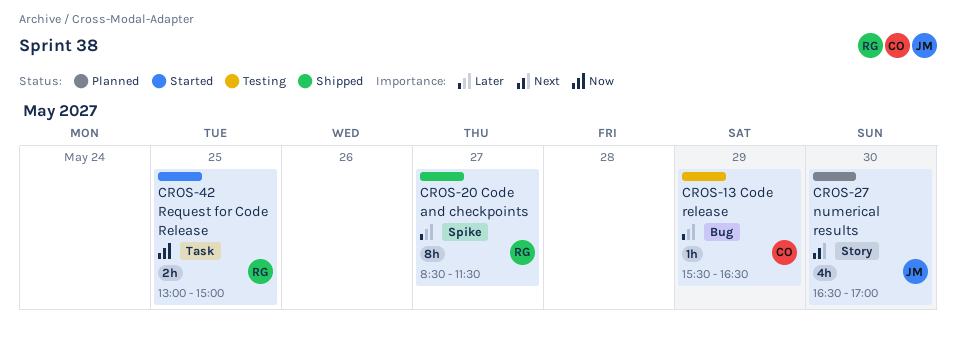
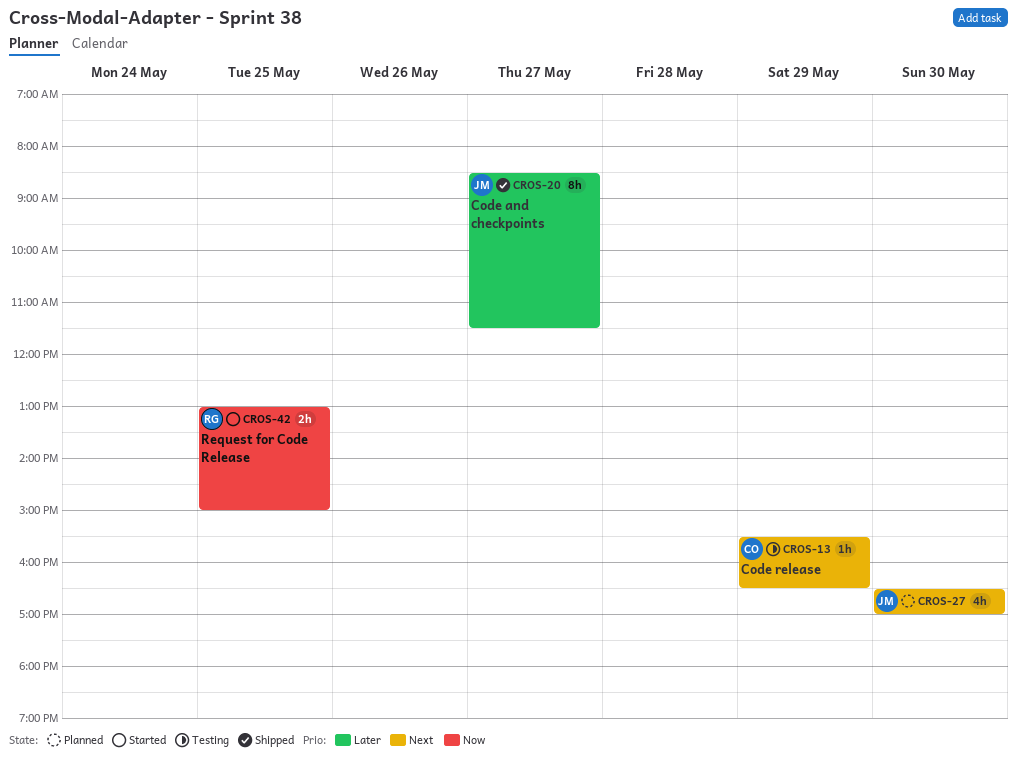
CROS-13, priority: Later -> Next
CROS-20, owner: RG -> JM

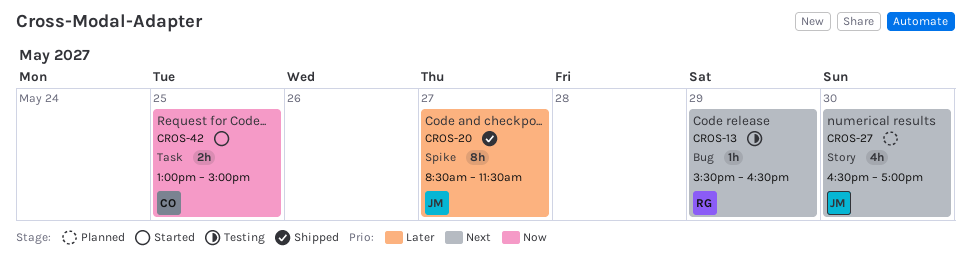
CROS-13, owner: CO -> RG
CROS-42, owner: RG -> CO

